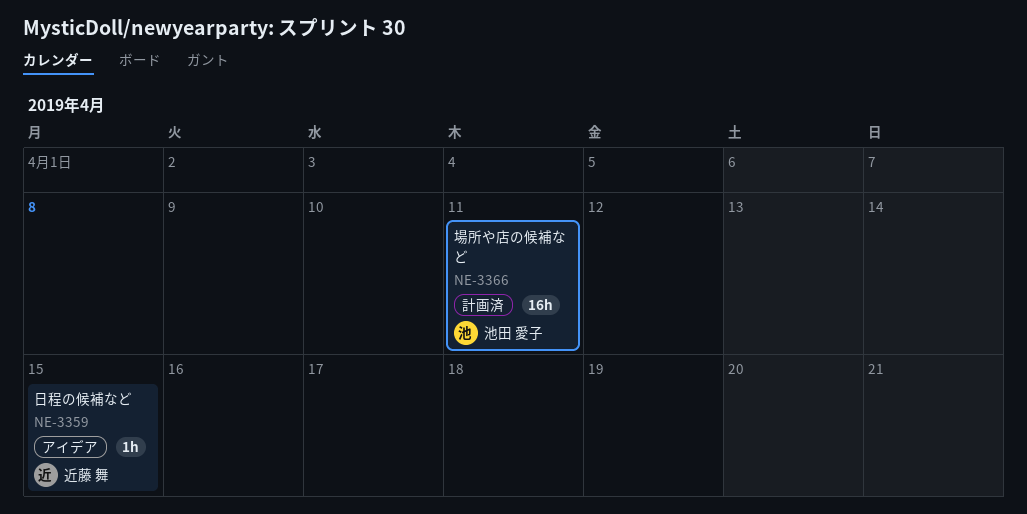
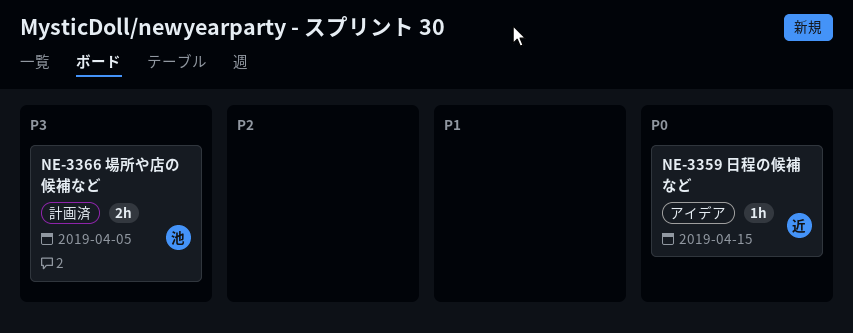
NE-3366, estimate: 16h -> 2h
NE-3366, due: Apr 11 -> Apr 5

